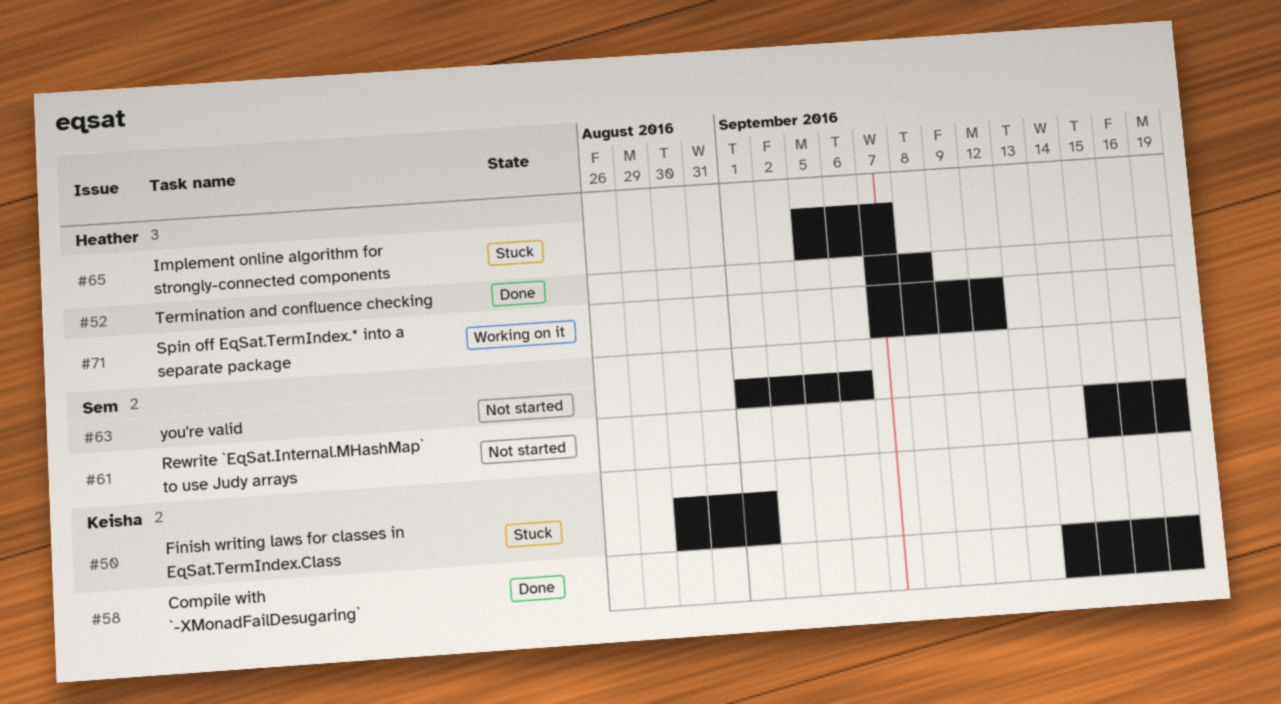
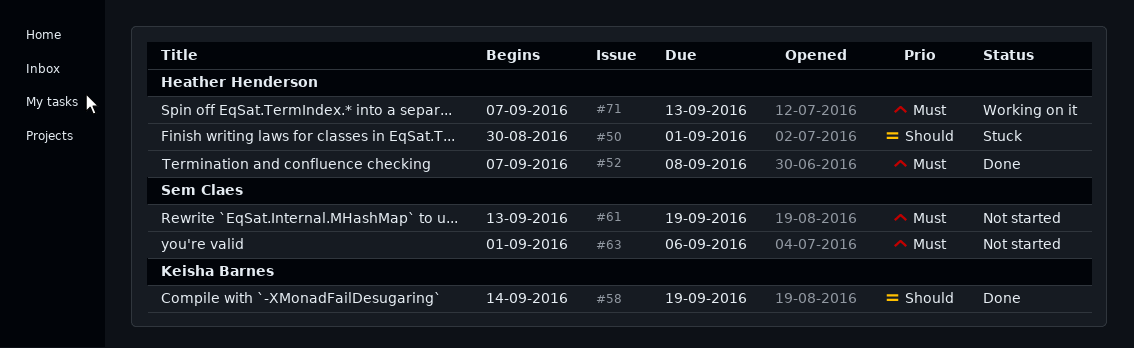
#50, owner: Keisha Barnes -> Heather Henderson
#61, start: Sep 15 -> Sep 13
#65: present -> none
#71, due: Sep 12 -> Sep 13

